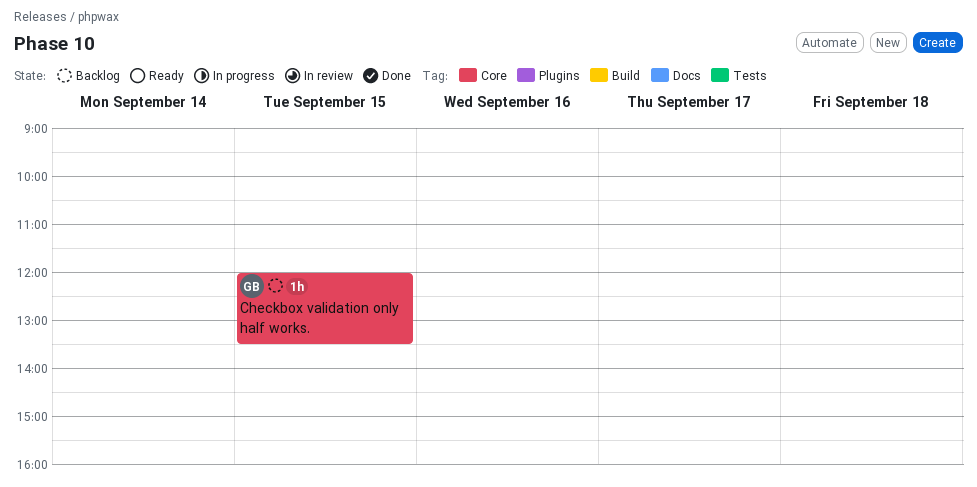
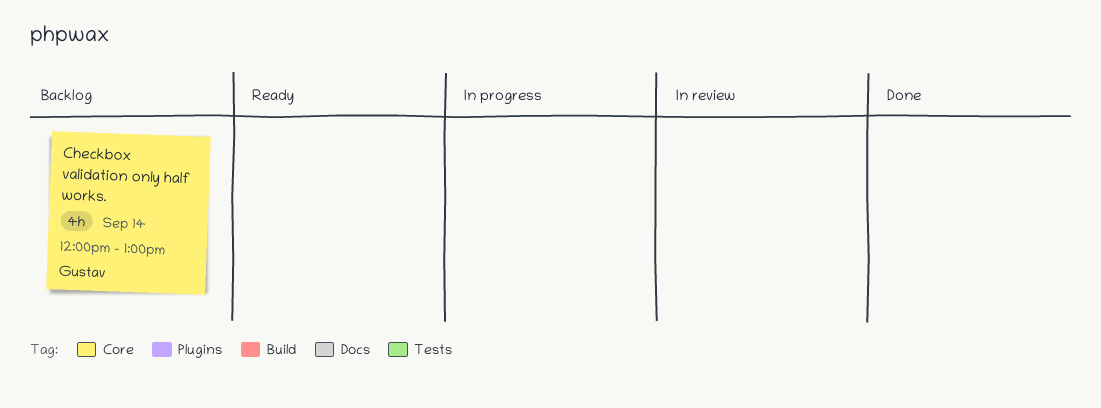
Checkbox validation only half works., estimate: 1h -> 4h
Checkbox validation only half works., day: Sep 15 -> Sep 14
Checkbox validation only half works., ends: 13:30 -> 13:00

